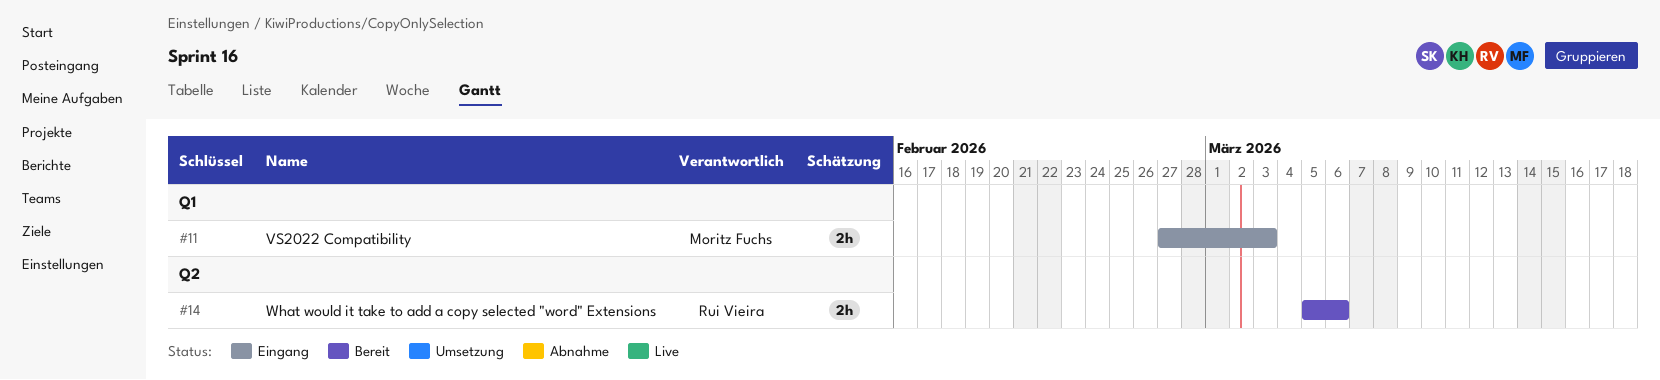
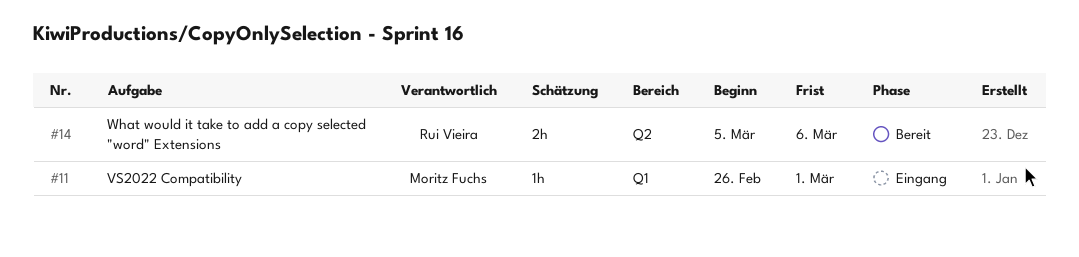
#11, estimate: 2h -> 1h
#11, start: Feb 27 -> Feb 26
#11, due: Mar 3 -> Mar 1

